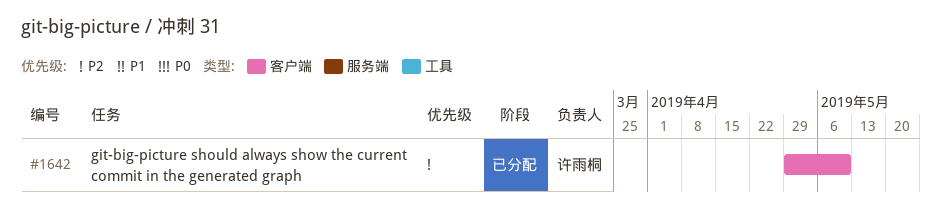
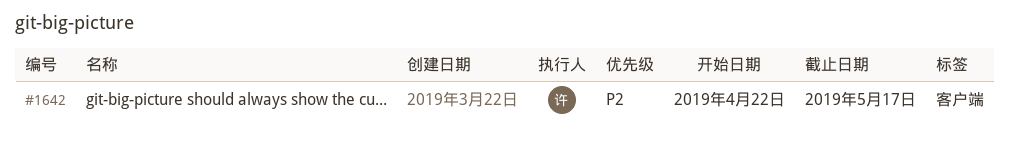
#1642, start: Apr 29 -> Apr 22
#1642, due: May 10 -> May 17

